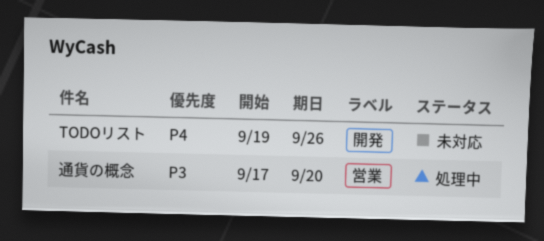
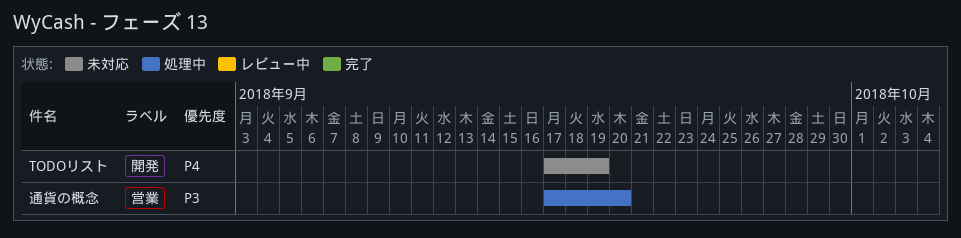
TODOリスト, start: Sep 19 -> Sep 17
TODOリスト, due: Sep 26 -> Sep 19

